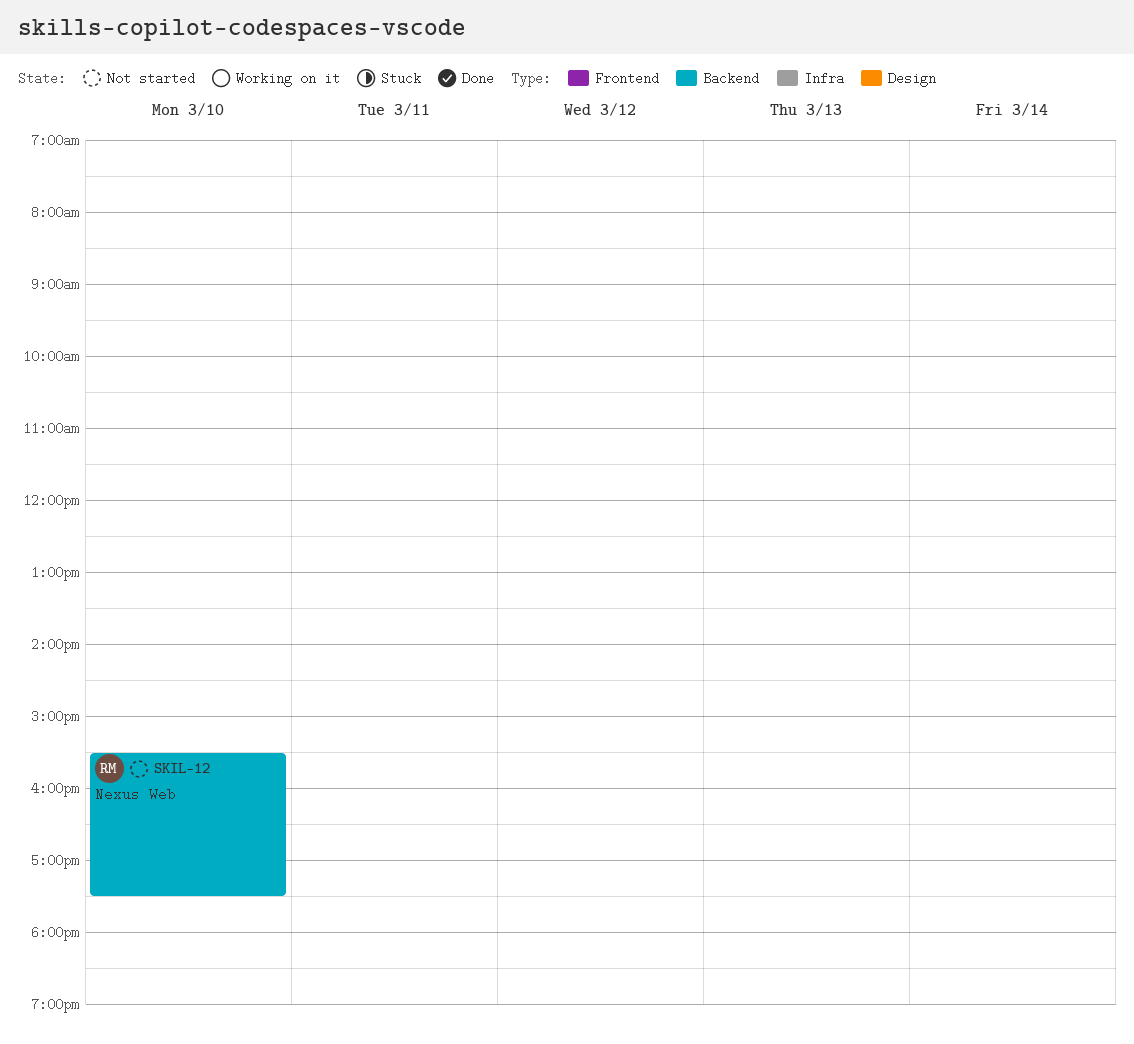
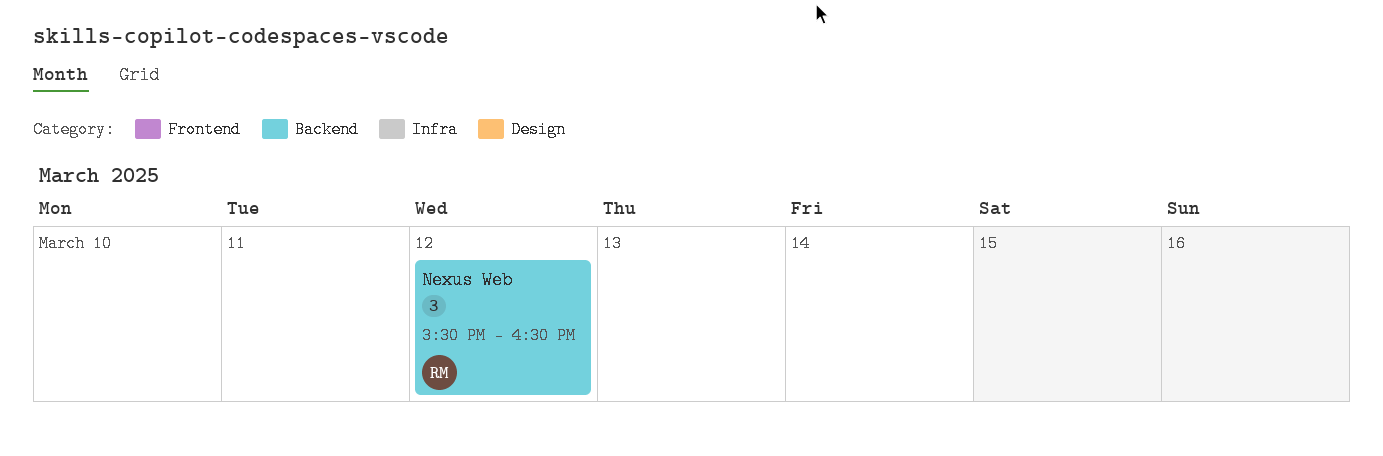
Nexus Web, day: Mar 10 -> Mar 12
Nexus Web, ends: 17:30 -> 16:30

